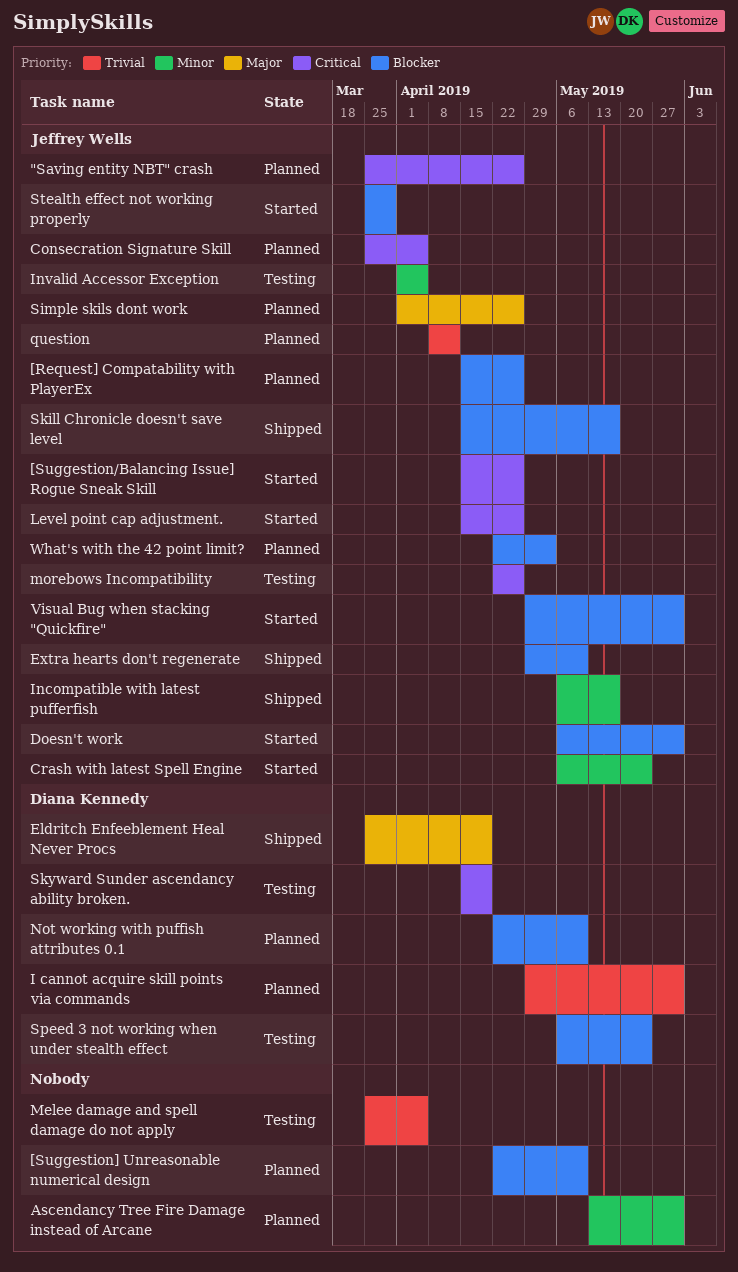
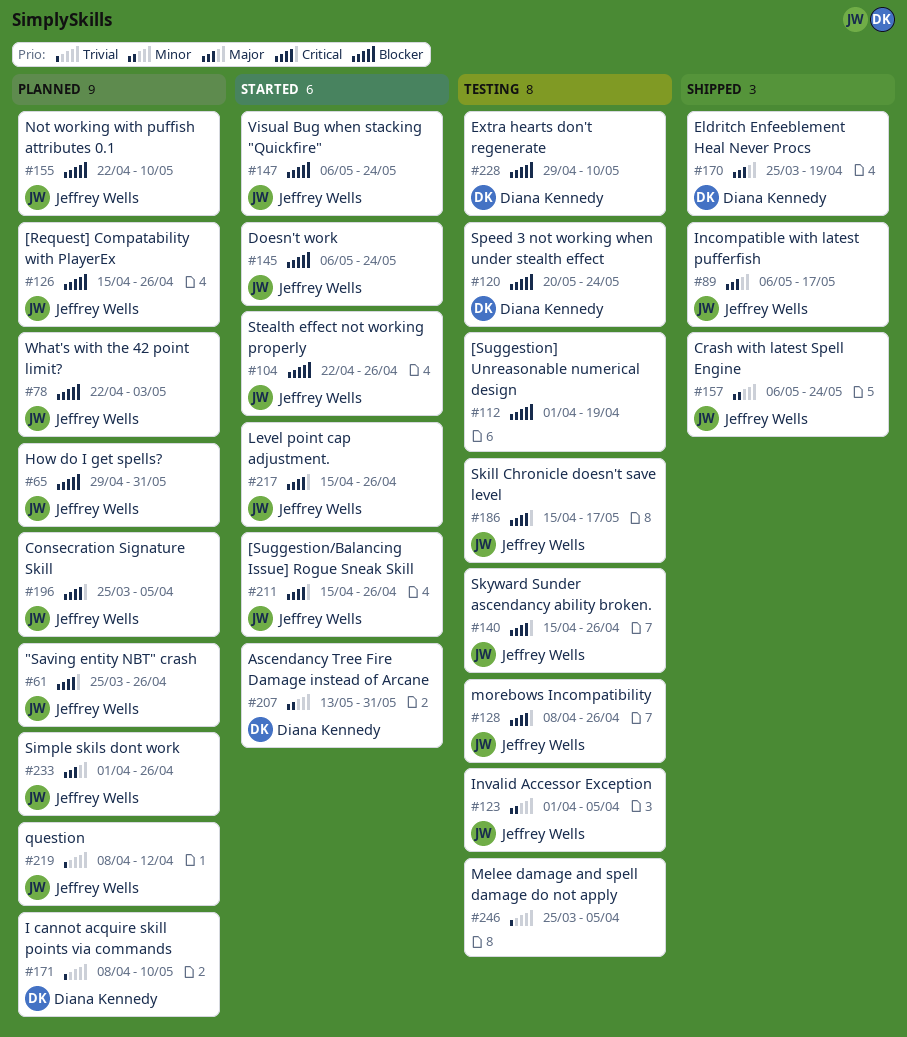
[Suggestion] Unreasonable numerical design, status: Planned -> Testing
[Suggestion] Unreasonable numerical design, start: Apr 22 -> Apr 1
[Suggestion] Unreasonable numerical design, due: May 10 -> Apr 19
Ascendancy Tree Fire Damage instead of Arcane, status: Planned -> Started
Ascendancy Tree Fire Damage instead of Arcane, owner: none -> Diana Kennedy
Crash with latest Spell Engine, status: Started -> Shipped
Doesn't work, due: May 31 -> May 24
Extra hearts don't regenerate, status: Shipped -> Testing
Extra hearts don't regenerate, owner: Jeffrey Wells -> Diana Kennedy
How do I get spells?: none -> present
I cannot acquire skill points via commands, start: Apr 29 -> Apr 8
I cannot acquire skill points via commands, due: May 31 -> May 10
Incompatible with latest pufferfish, priority: Minor -> Major
morebows Incompatibility, start: Apr 22 -> Apr 8
Not working with puffish attributes 0.1, owner: Diana Kennedy -> Jeffrey Wells
Skill Chronicle doesn't save level, status: Shipped -> Testing
Skill Chronicle doesn't save level, priority: Blocker -> Critical
Skyward Sunder ascendancy ability broken., owner: Diana Kennedy -> Jeffrey Wells
Skyward Sunder ascendancy ability broken., due: Apr 19 -> Apr 26
Speed 3 not working when under stealth effect, start: May 6 -> May 20
Stealth effect not working properly, start: Mar 25 -> Apr 22
Stealth effect not working properly, due: Mar 29 -> Apr 26
Visual Bug when stacking "Quickfire", start: Apr 29 -> May 6
Visual Bug when stacking "Quickfire", due: May 31 -> May 24

